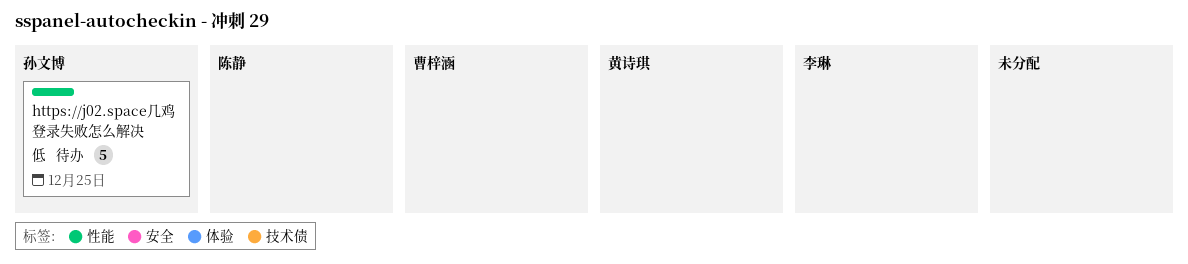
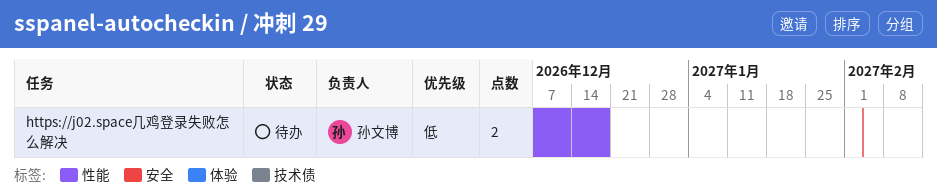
https://j02.space几鸡登录失败怎么解决, estimate: 5 -> 2
https://j02.space几鸡登录失败怎么解决, due: Dec 25 -> Dec 18

